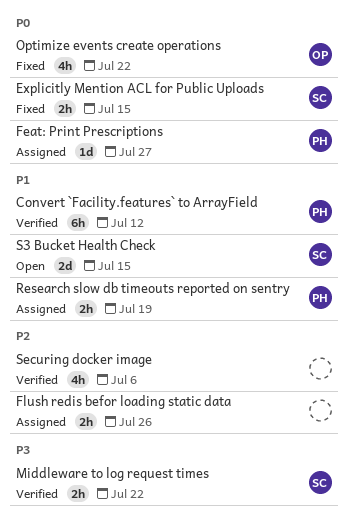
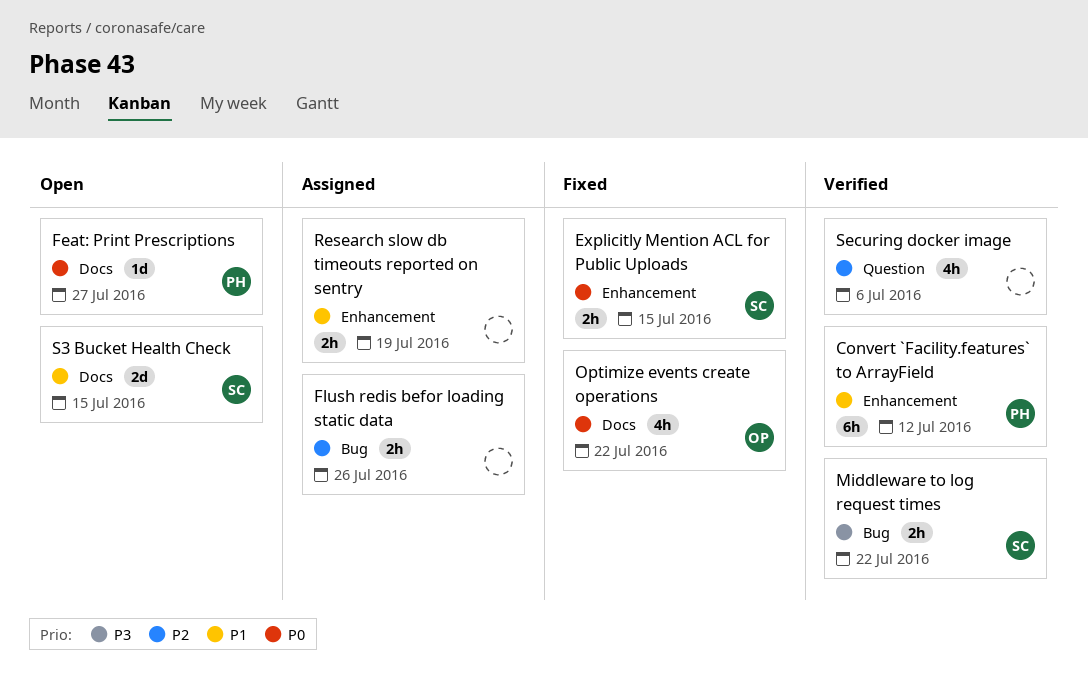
Feat: Print Prescriptions, status: Assigned -> Open
Research slow db timeouts reported on sentry, owner: PH -> none

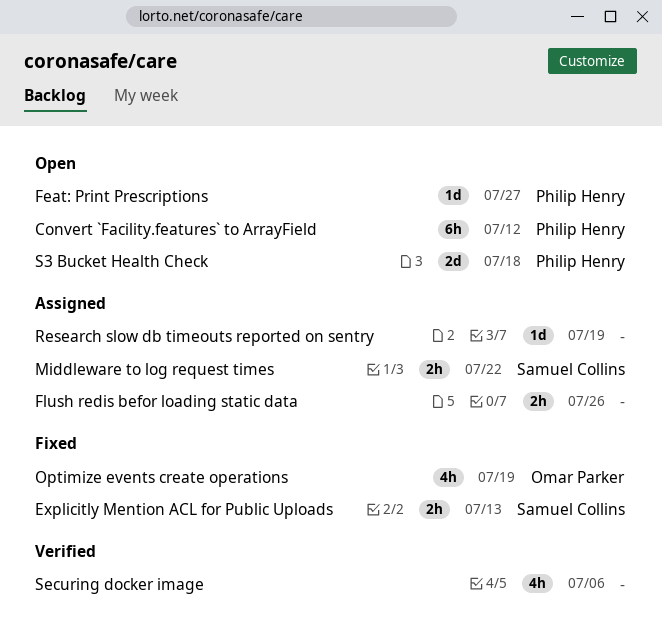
Convert `Facility.features` to ArrayField, status: Verified -> Open
Explicitly Mention ACL for Public Uploads, due: Jul 15 -> Jul 13
Middleware to log request times, status: Verified -> Assigned
Optimize events create operations, due: Jul 22 -> Jul 19
Research slow db timeouts reported on sentry, estimate: 2h -> 1d
S3 Bucket Health Check, owner: Samuel Collins -> Philip Henry
S3 Bucket Health Check, due: Jul 15 -> Jul 18

